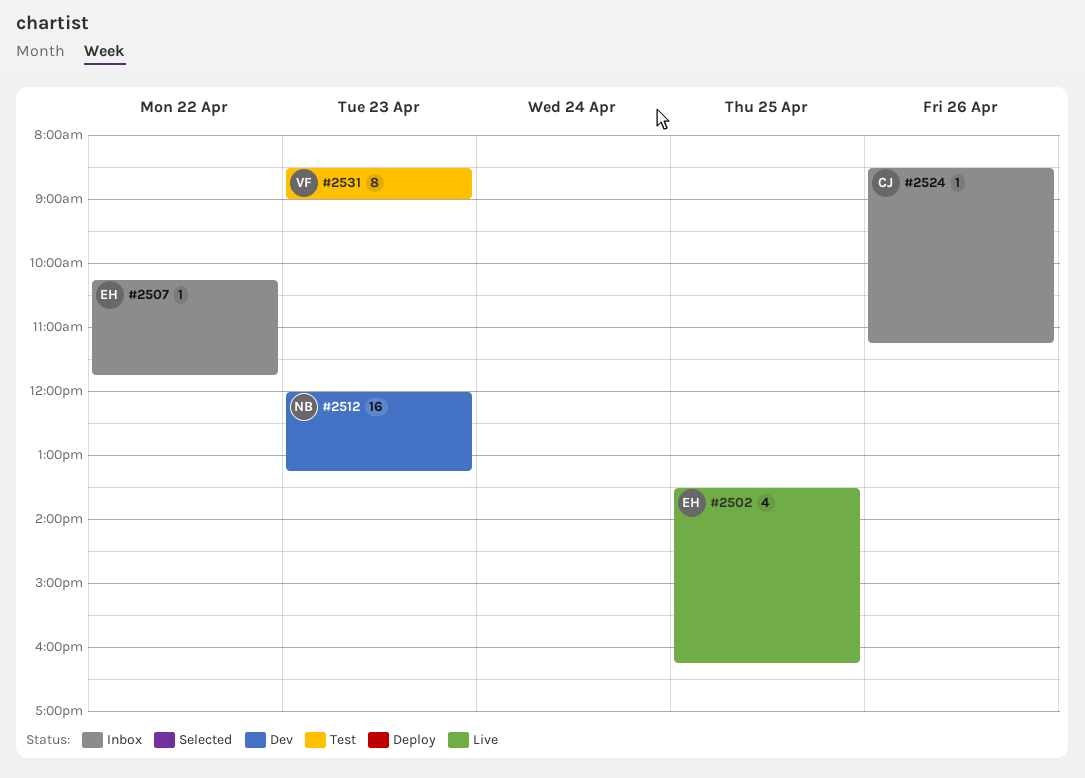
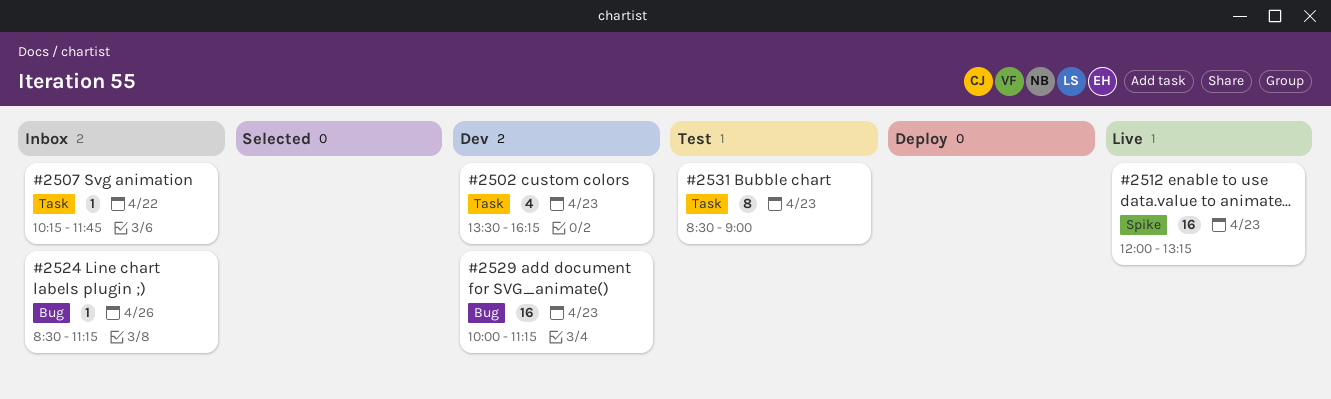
#2502, status: Live -> Dev
#2502, day: Apr 25 -> Apr 23
#2512, status: Dev -> Live
#2529: none -> present

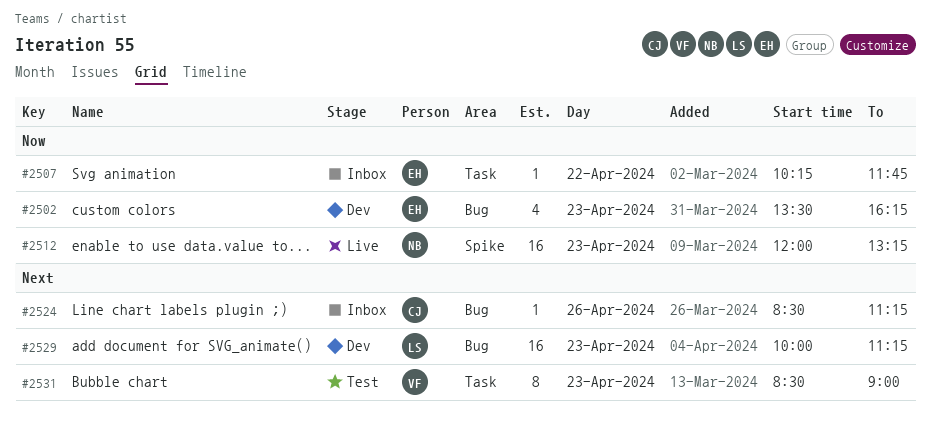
#2502, label: Task -> Bug

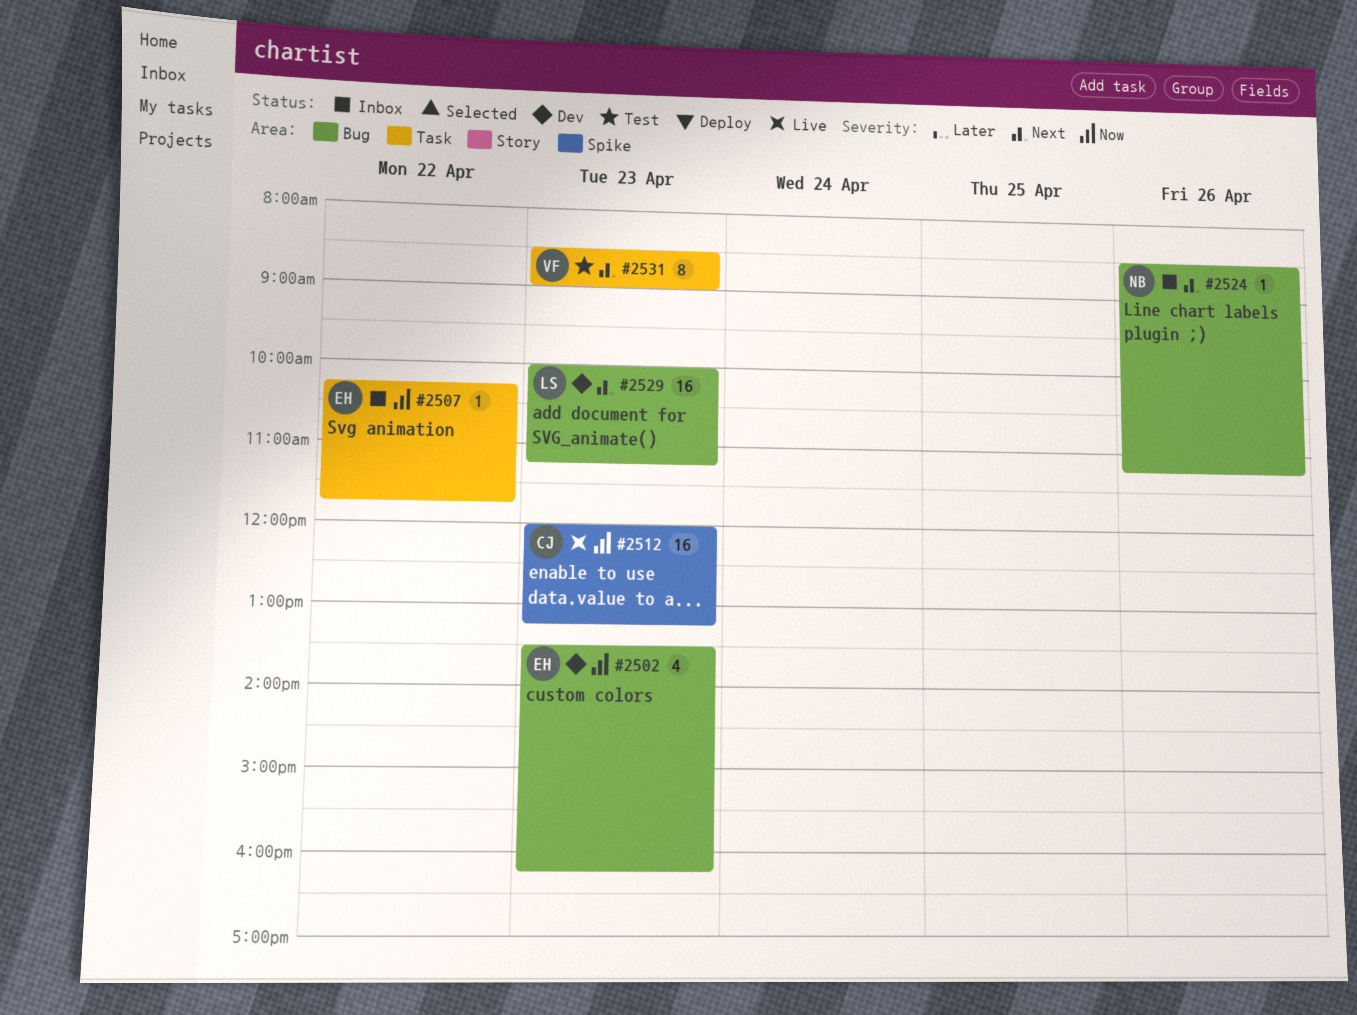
#2512, owner: NB -> CJ
#2524, owner: CJ -> NB

